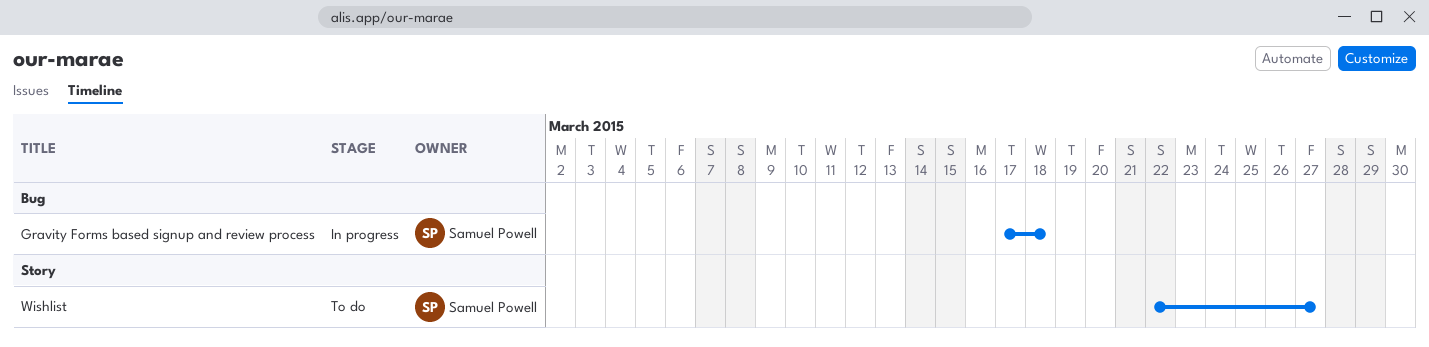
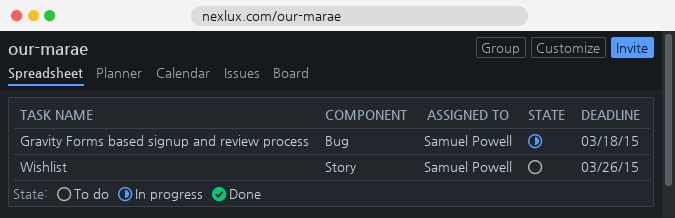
Wishlist, due: Mar 27 -> Mar 26

